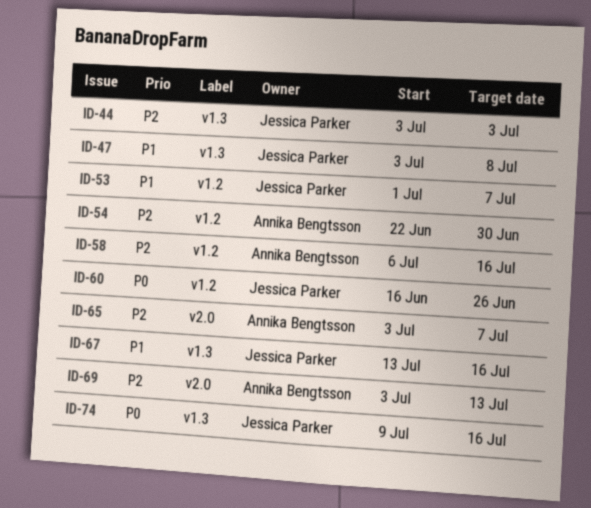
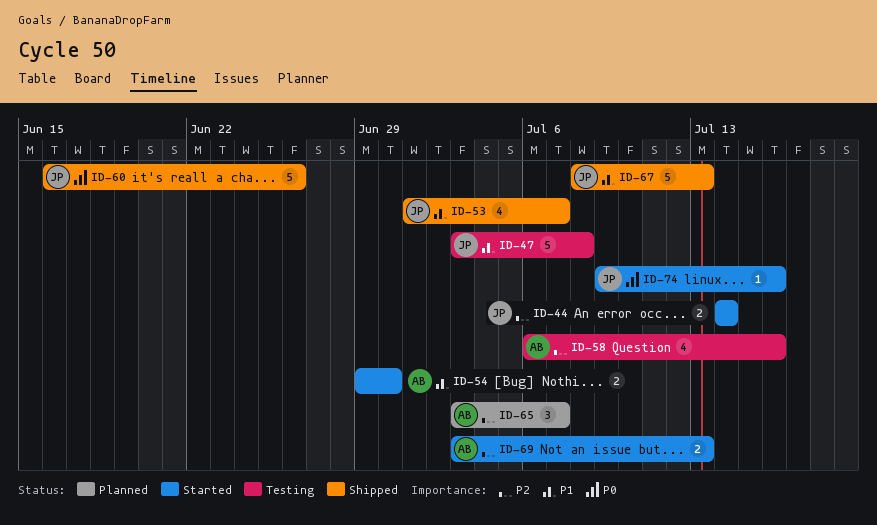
ID-44, start: Jul 3 -> Jul 14
ID-44, due: Jul 3 -> Jul 14
ID-54, priority: P2 -> P1
ID-54, start: Jun 22 -> Jun 29
ID-67, start: Jul 13 -> Jul 8
ID-67, due: Jul 16 -> Jul 13

